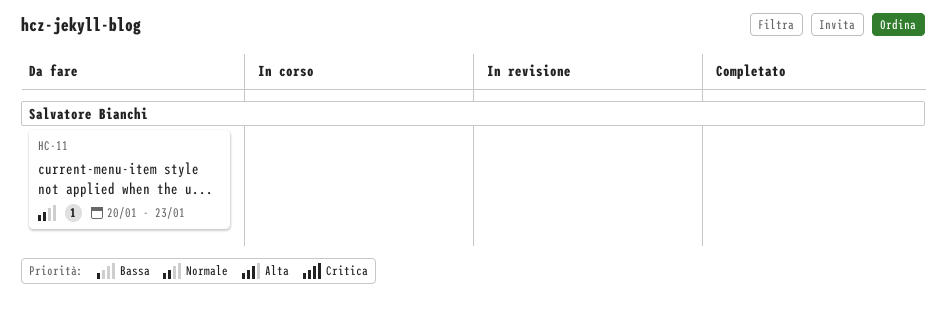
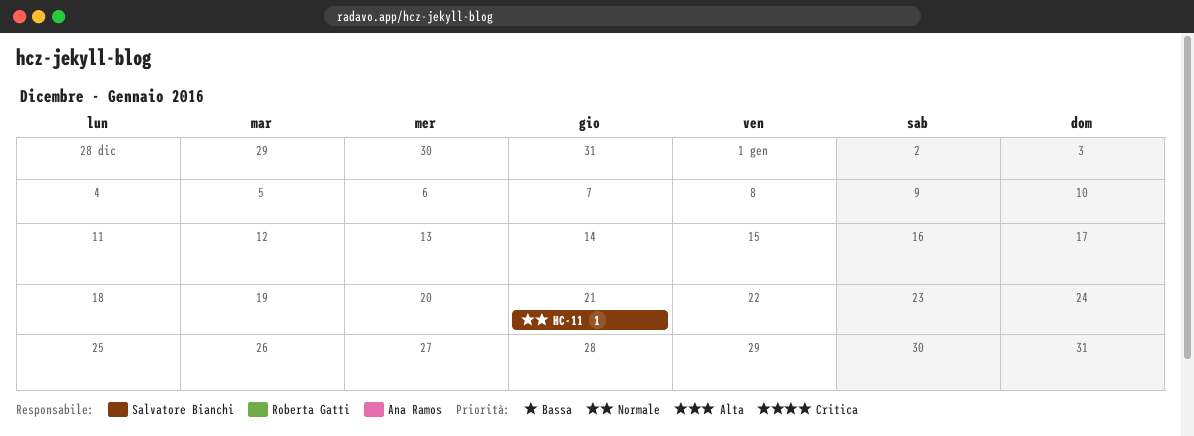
HC-11, start: Jan 20 -> Jan 21
HC-11, due: Jan 23 -> Jan 21

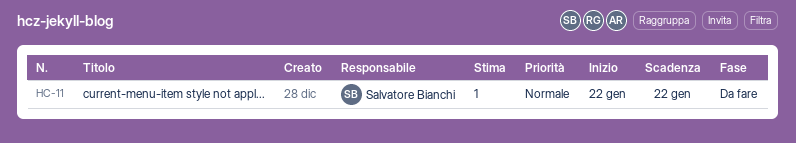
HC-11, start: Jan 21 -> Jan 22
HC-11, due: Jan 21 -> Jan 22

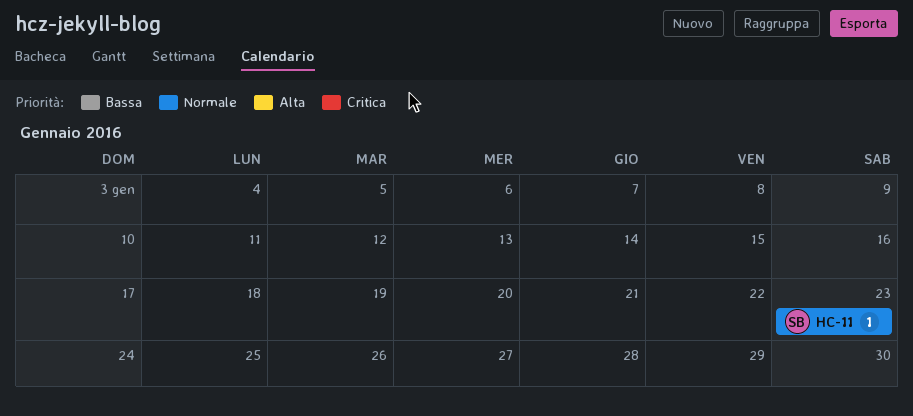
HC-11, start: Jan 22 -> Jan 23
HC-11, due: Jan 22 -> Jan 23

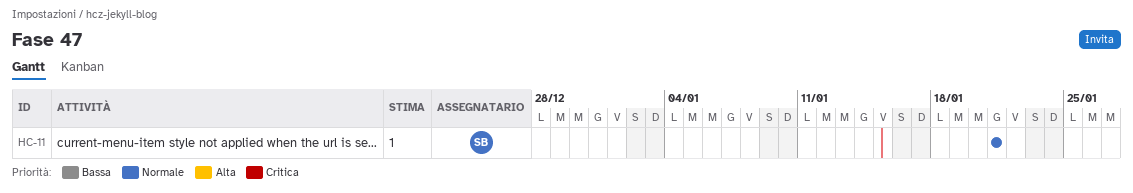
HC-11, start: Jan 23 -> Jan 21
HC-11, due: Jan 23 -> Jan 21

